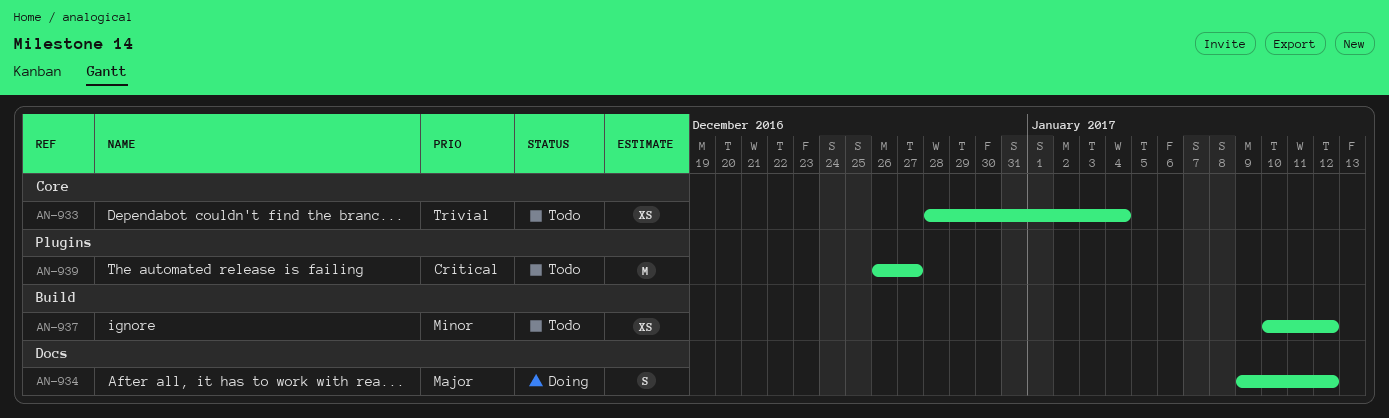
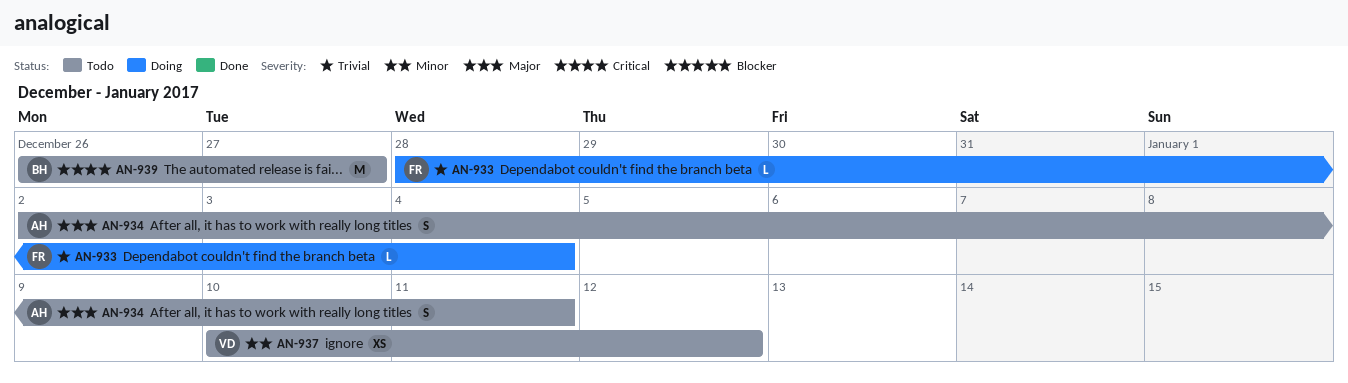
AN-933, status: Todo -> Doing
AN-933, estimate: XS -> L
AN-934, status: Doing -> Todo
AN-934, start: Jan 9 -> Jan 2
AN-934, due: Jan 12 -> Jan 11

